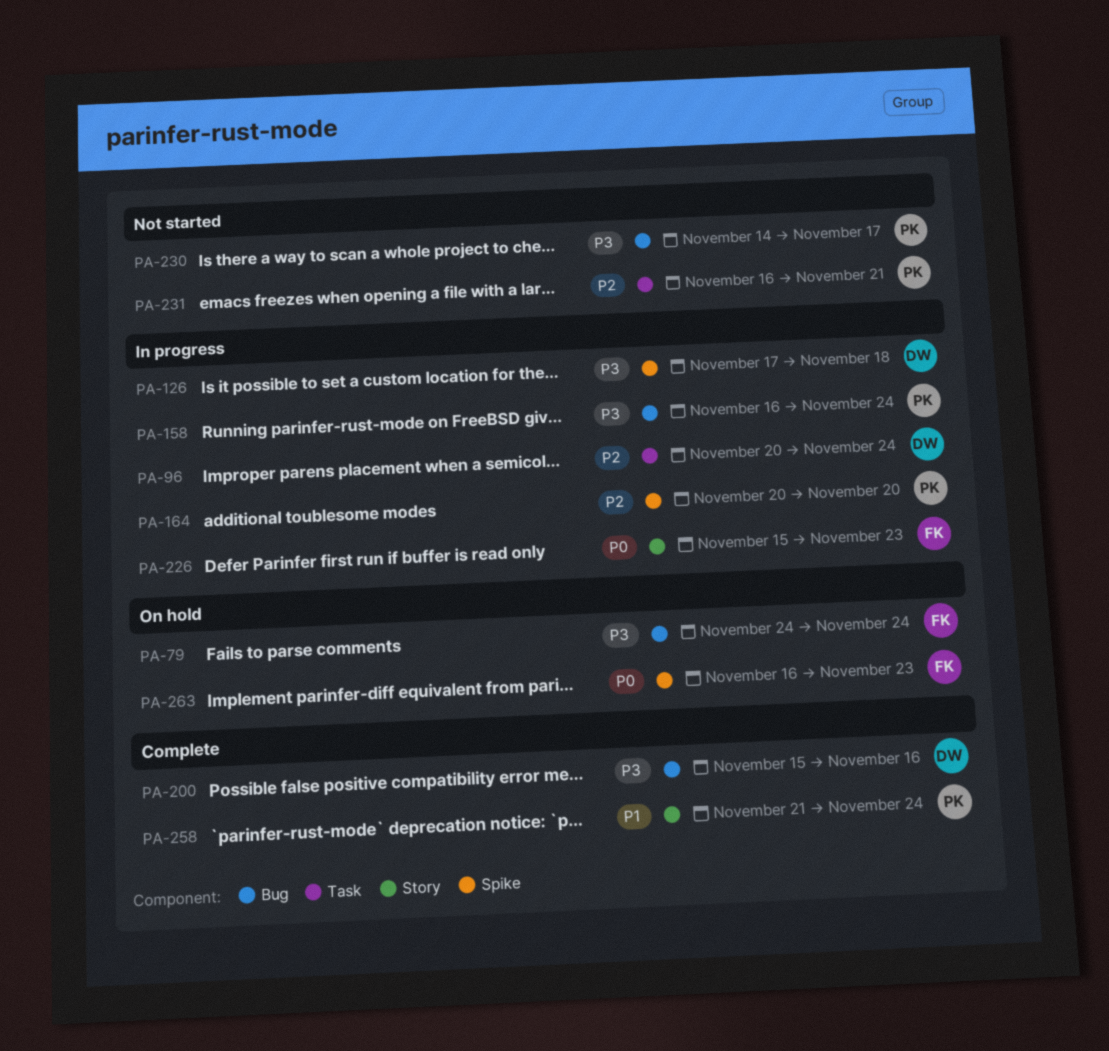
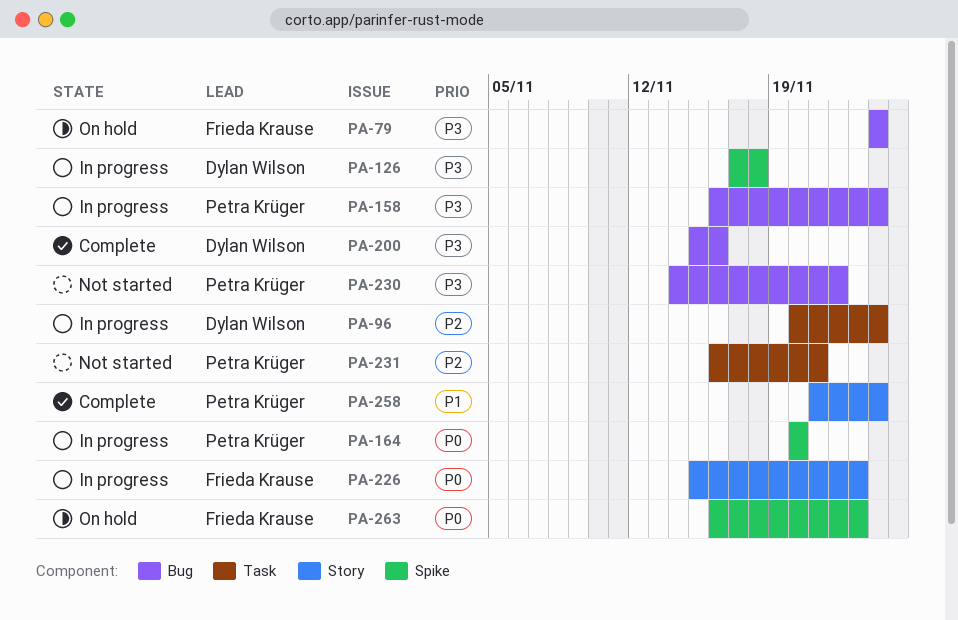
PA-164, priority: P2 -> P0
PA-230, due: Nov 17 -> Nov 22

